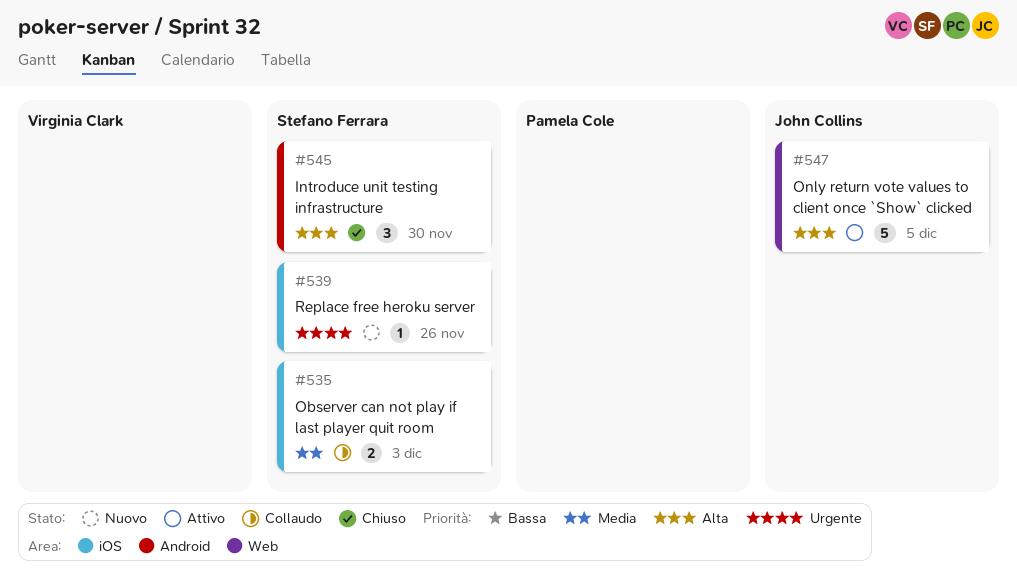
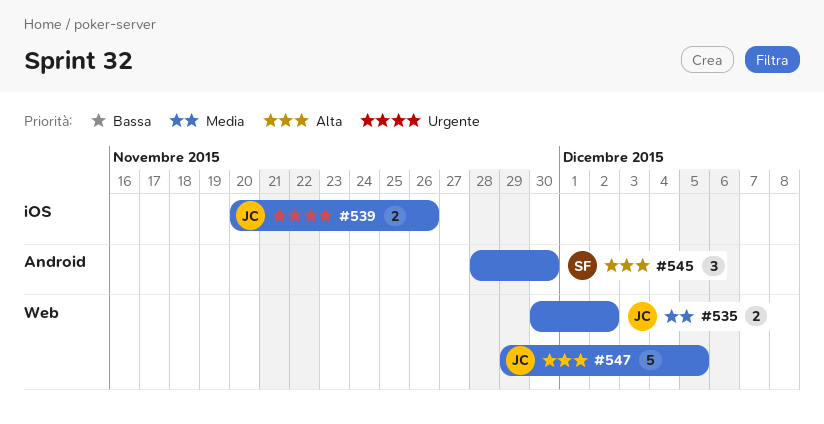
#535, owner: Stefano Ferrara -> John Collins
#535, label: iOS -> Web
#535, due: Dec 3 -> Dec 2
#539, owner: Stefano Ferrara -> John Collins
#539, estimate: 1 -> 2

